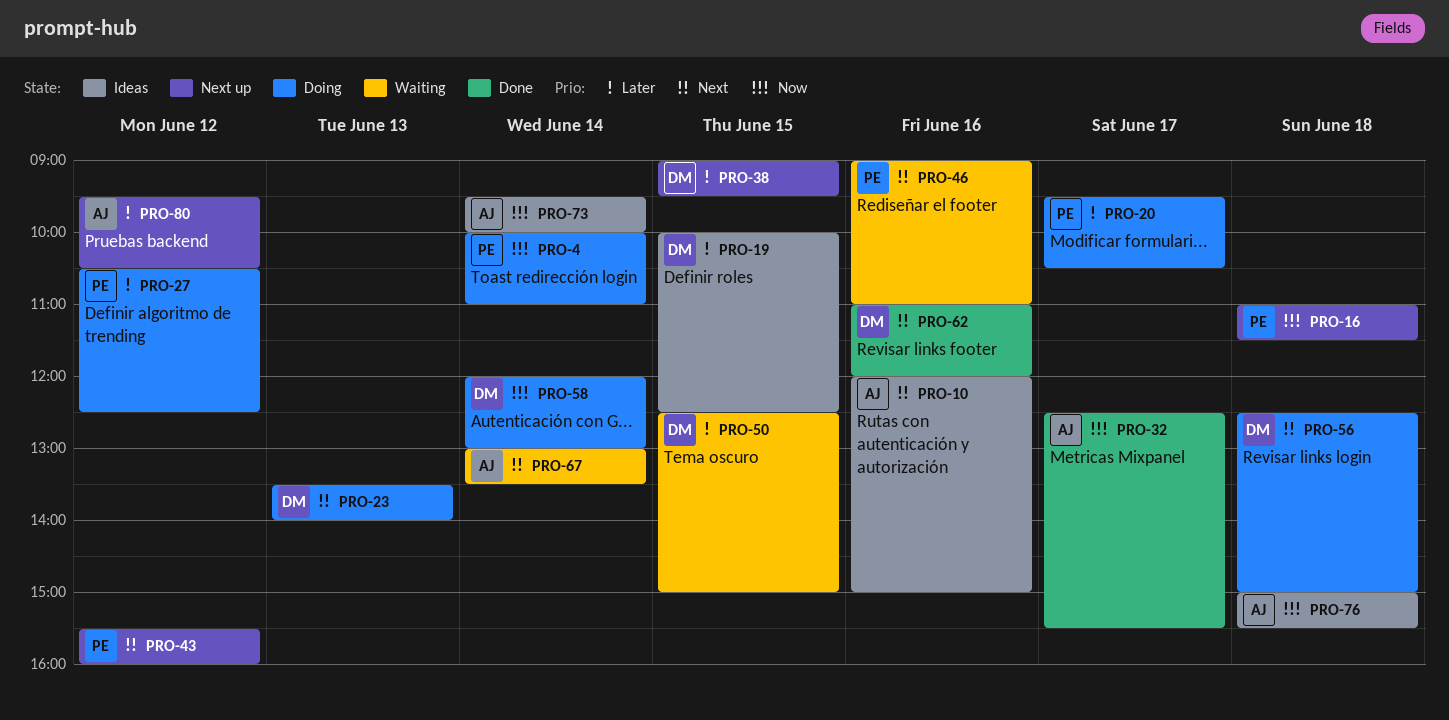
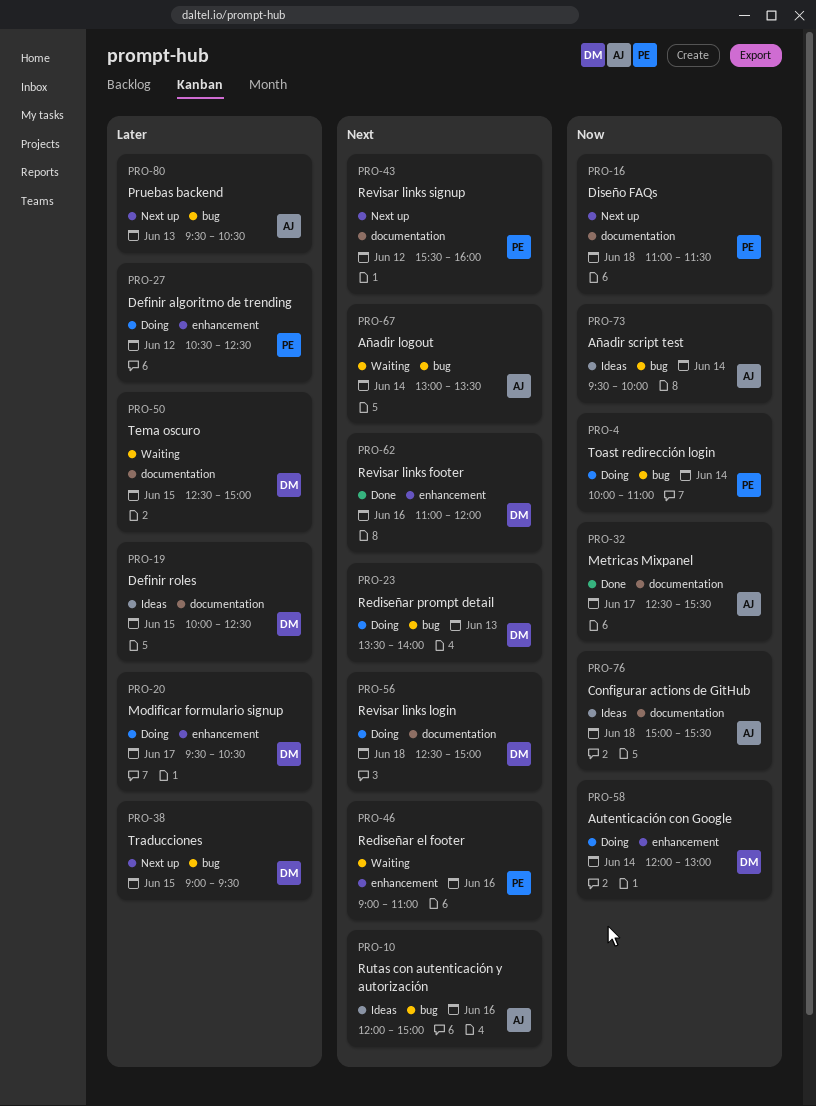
PRO-20, owner: PE -> DM
PRO-80, day: Jun 12 -> Jun 13

